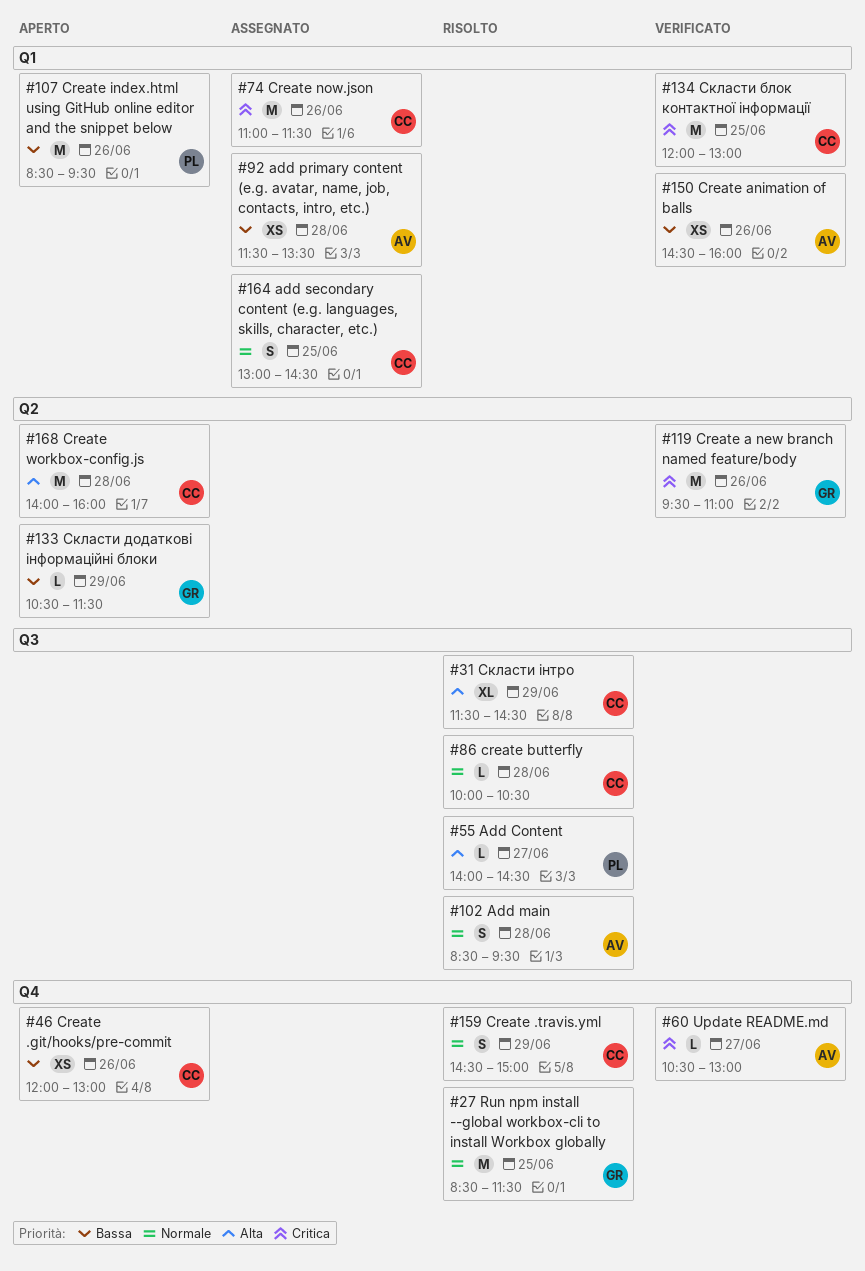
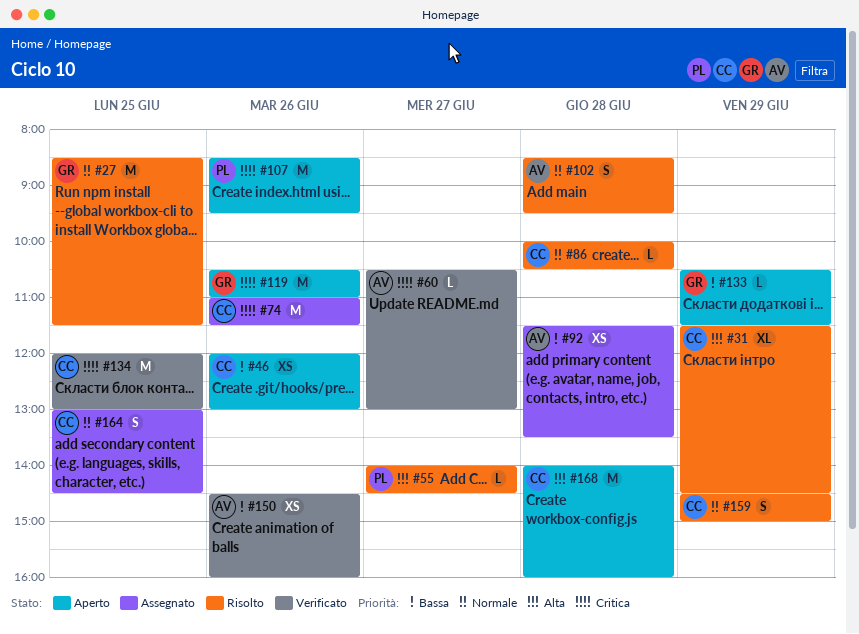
#107, priority: Bassa -> Critica
#119, status: Verificato -> Aperto
#119, begins: 09:30 -> 10:30

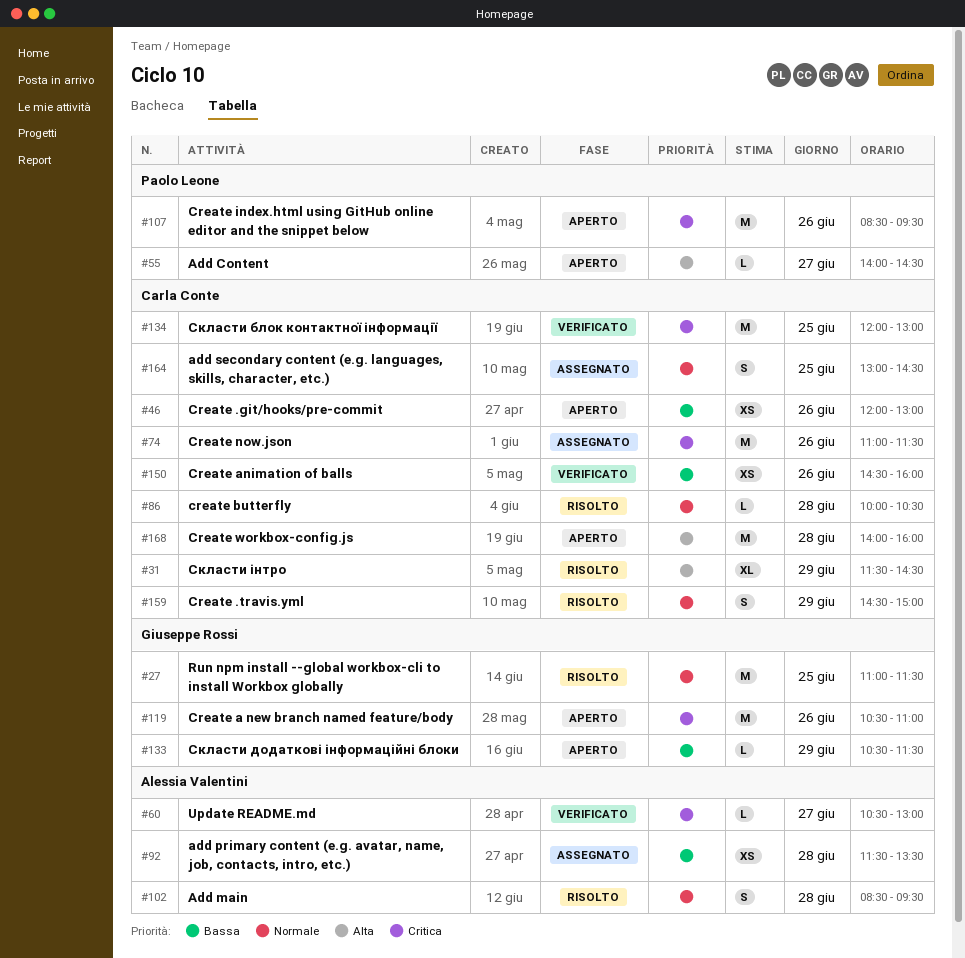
#27, begins: 08:30 -> 11:00
#55, status: Risolto -> Aperto
#150, owner: Alessia Valentini -> Carla Conte

